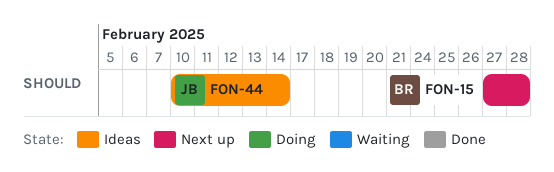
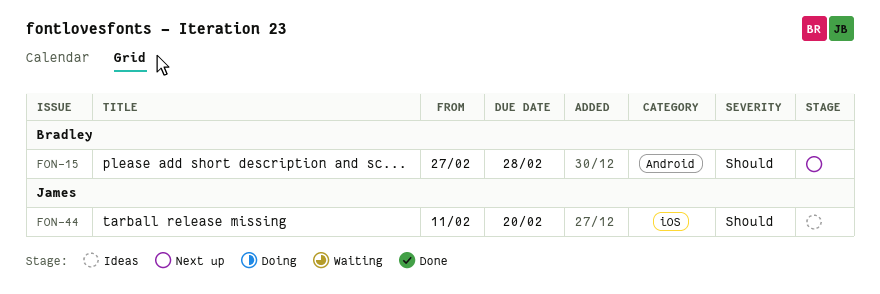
FON-44, start: Feb 10 -> Feb 11
FON-44, due: Feb 14 -> Feb 20

